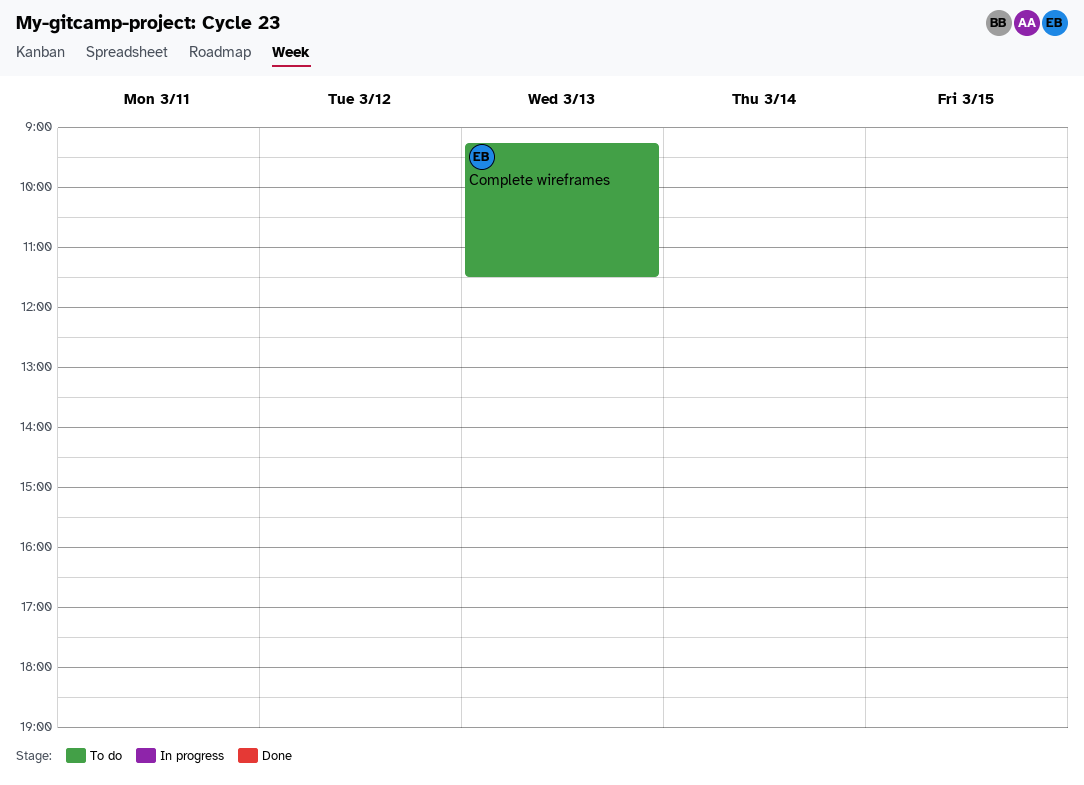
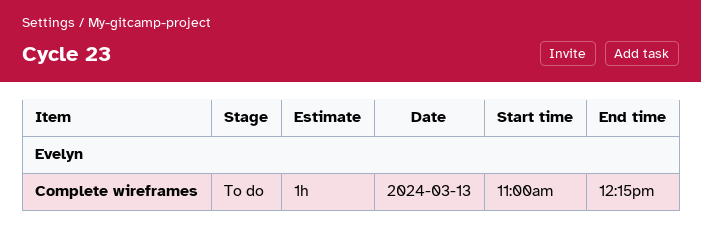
Complete wireframes, begins: 09:15 -> 11:00
Complete wireframes, ends: 11:30 -> 12:15

